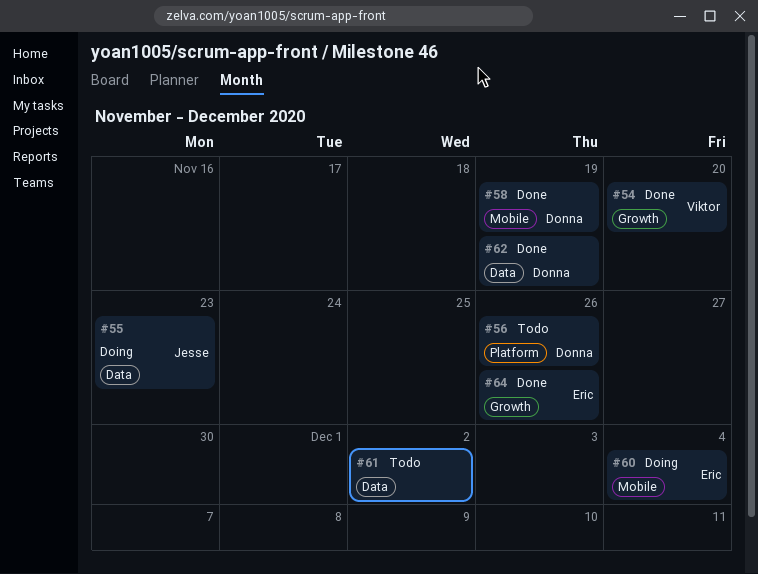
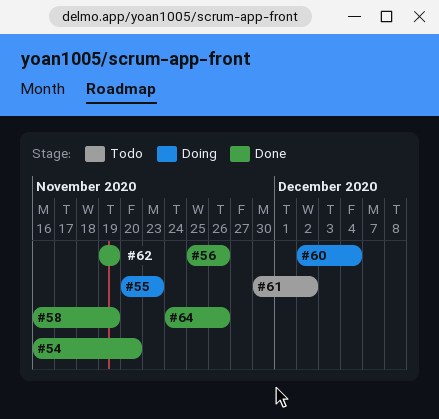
#56, status: Todo -> Done

